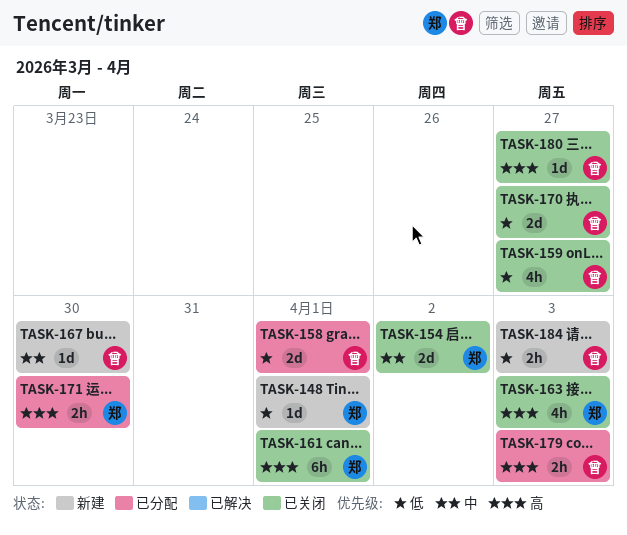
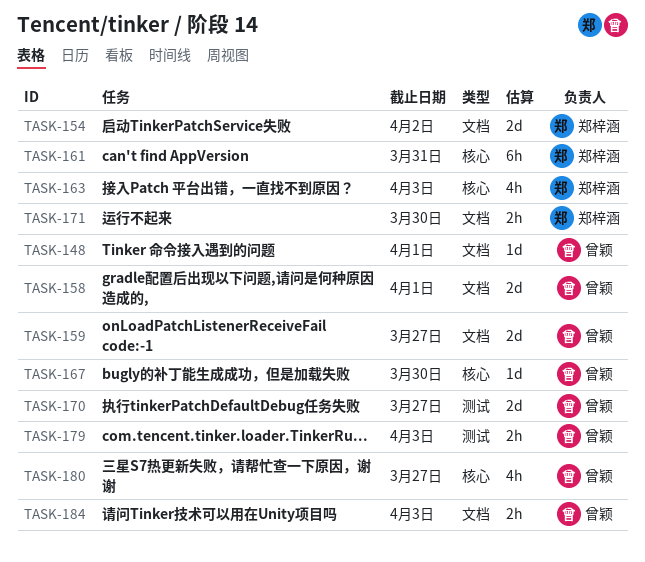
TASK-148, owner: 郑梓涵 -> 曾颖
TASK-159, estimate: 4h -> 2d
TASK-161, due: Apr 1 -> Mar 31
TASK-180, estimate: 1d -> 4h

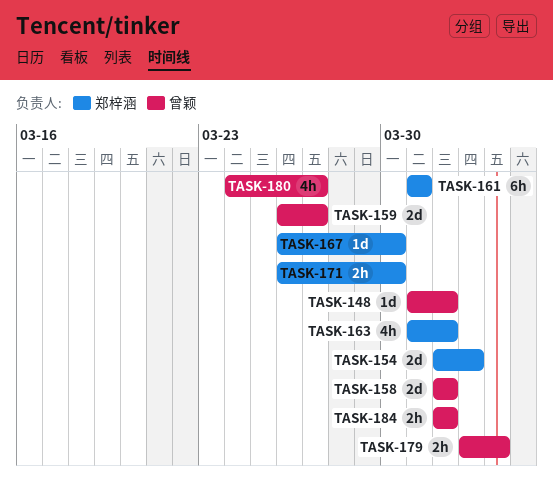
TASK-163, due: Apr 3 -> Apr 1
TASK-167, owner: 曾颖 -> 郑梓涵
TASK-170: present -> none
TASK-184, due: Apr 3 -> Apr 1

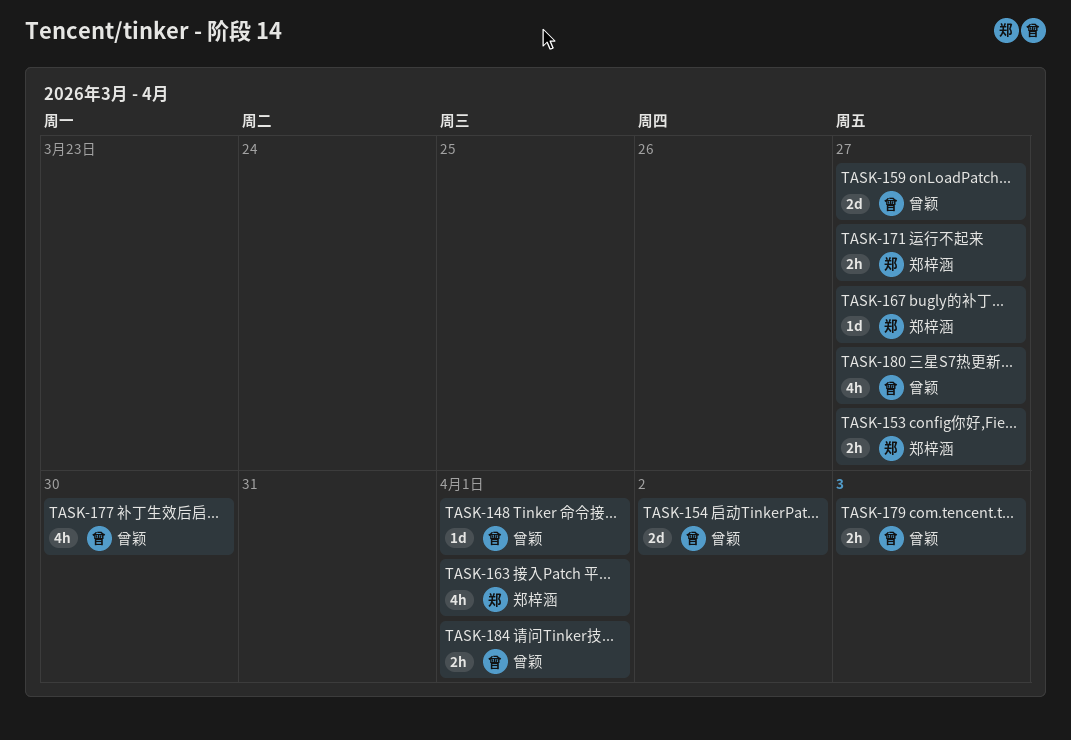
TASK-153: none -> present
TASK-154, owner: 郑梓涵 -> 曾颖
TASK-158: present -> none
TASK-161: present -> none
TASK-167, due: Mar 30 -> Mar 27
TASK-171, due: Mar 30 -> Mar 27
TASK-177: none -> present

